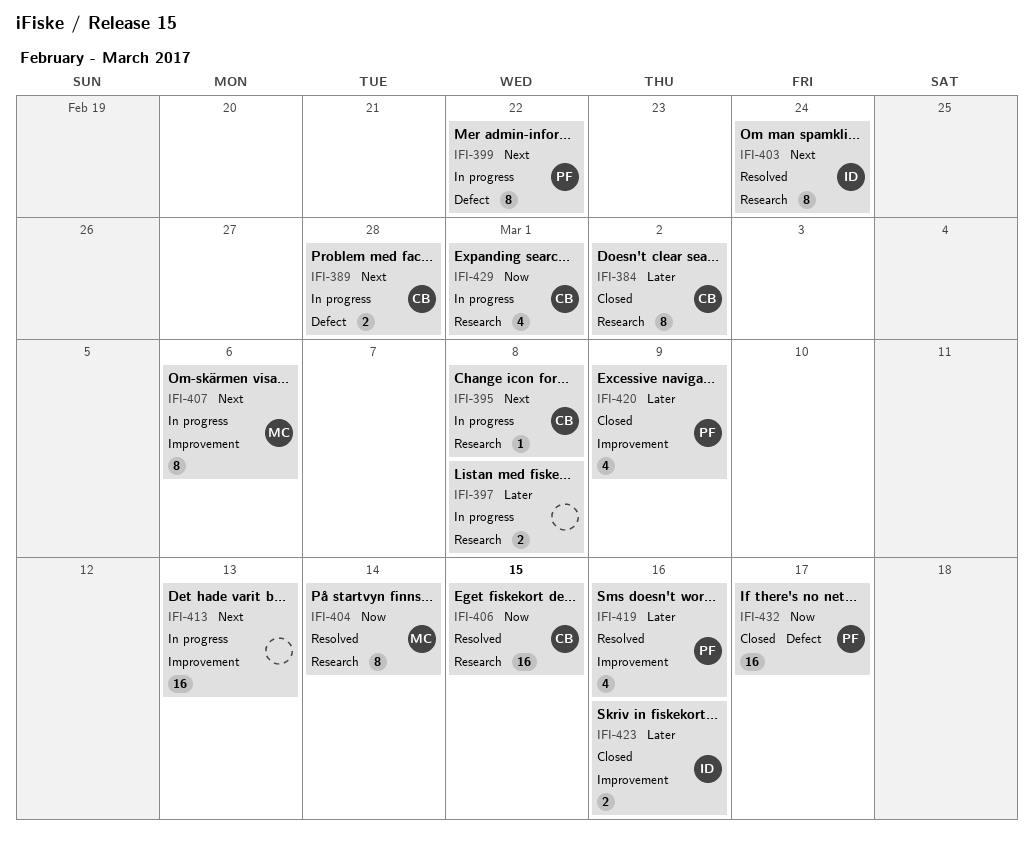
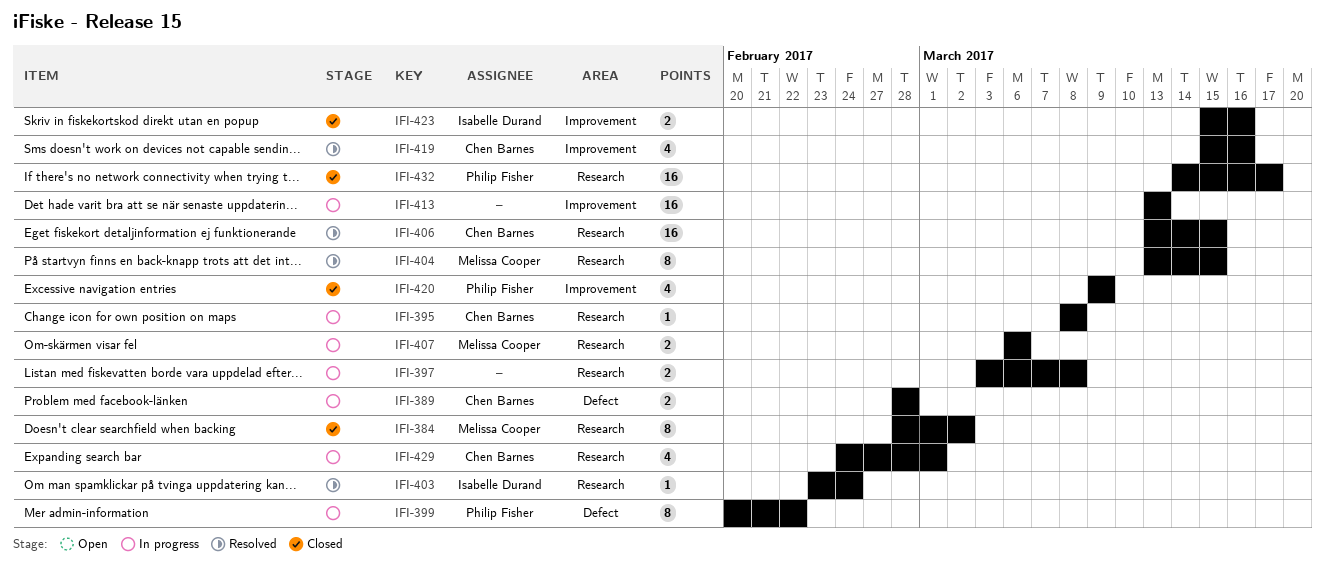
IFI-384, owner: Chen Barnes -> Melissa Cooper
IFI-403, estimate: 8 -> 1
IFI-404, due: Mar 14 -> Mar 15
IFI-407, label: Improvement -> Research
IFI-407, estimate: 8 -> 2
IFI-419, owner: Philip Fisher -> Chen Barnes
IFI-432, label: Defect -> Research

